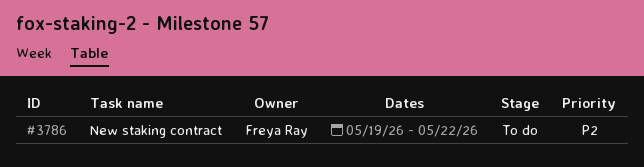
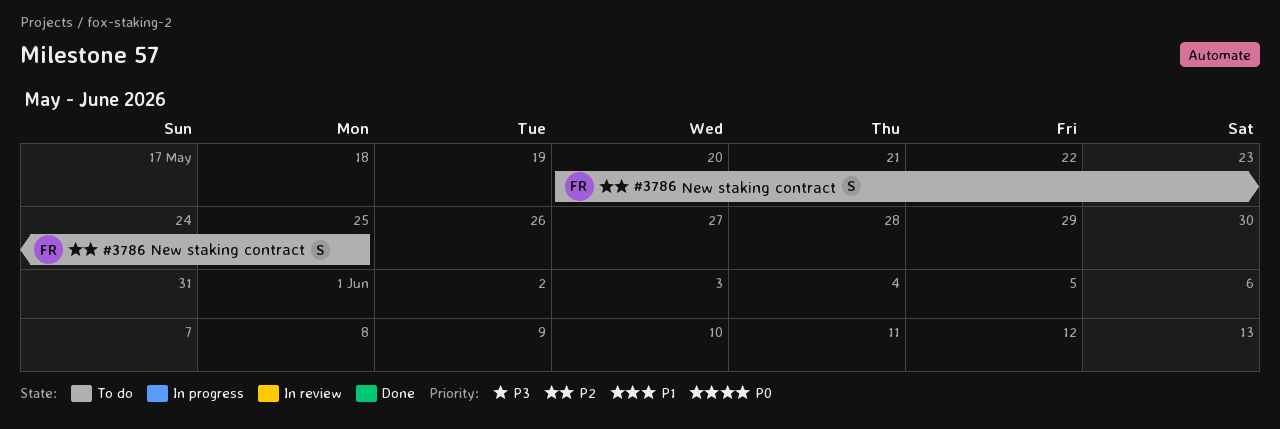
#3786, start: May 19 -> May 20
#3786, due: May 22 -> May 25

